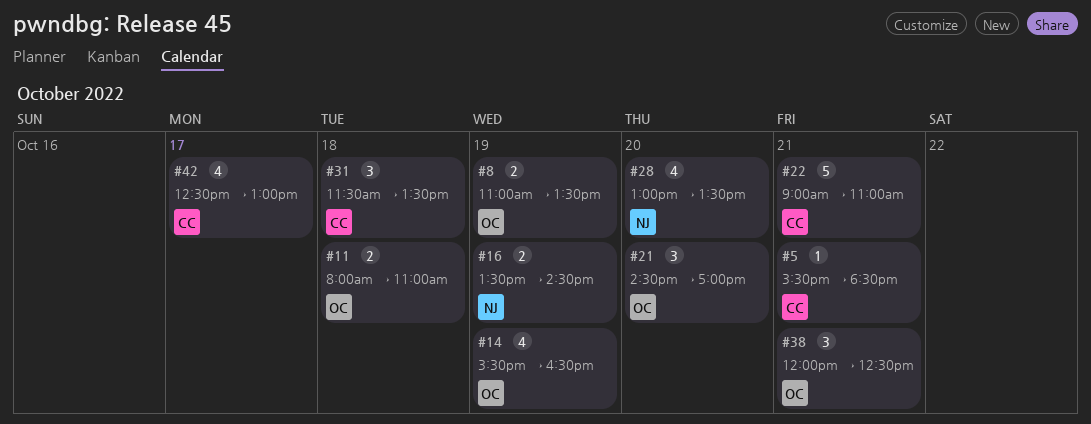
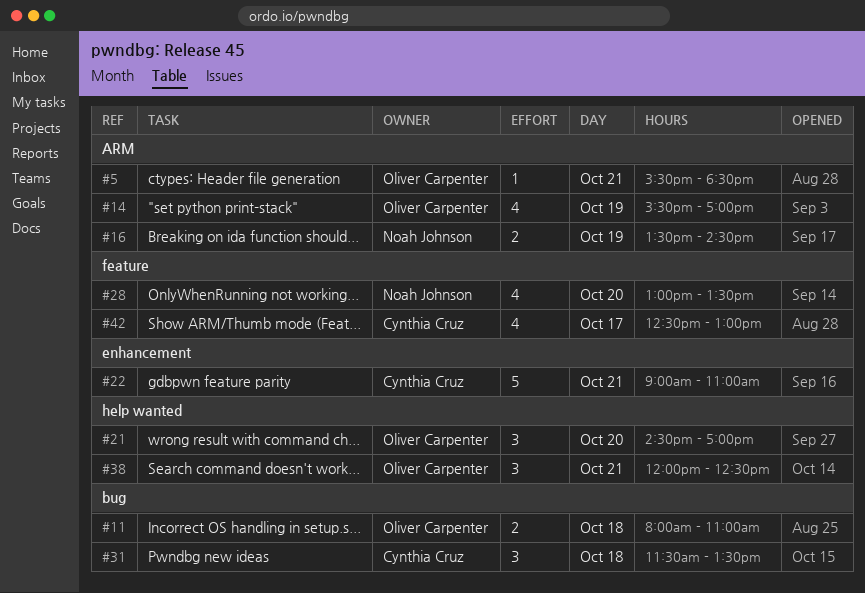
#5, owner: Cynthia Cruz -> Oliver Carpenter
#8: present -> none
#14, ends: 16:30 -> 17:00

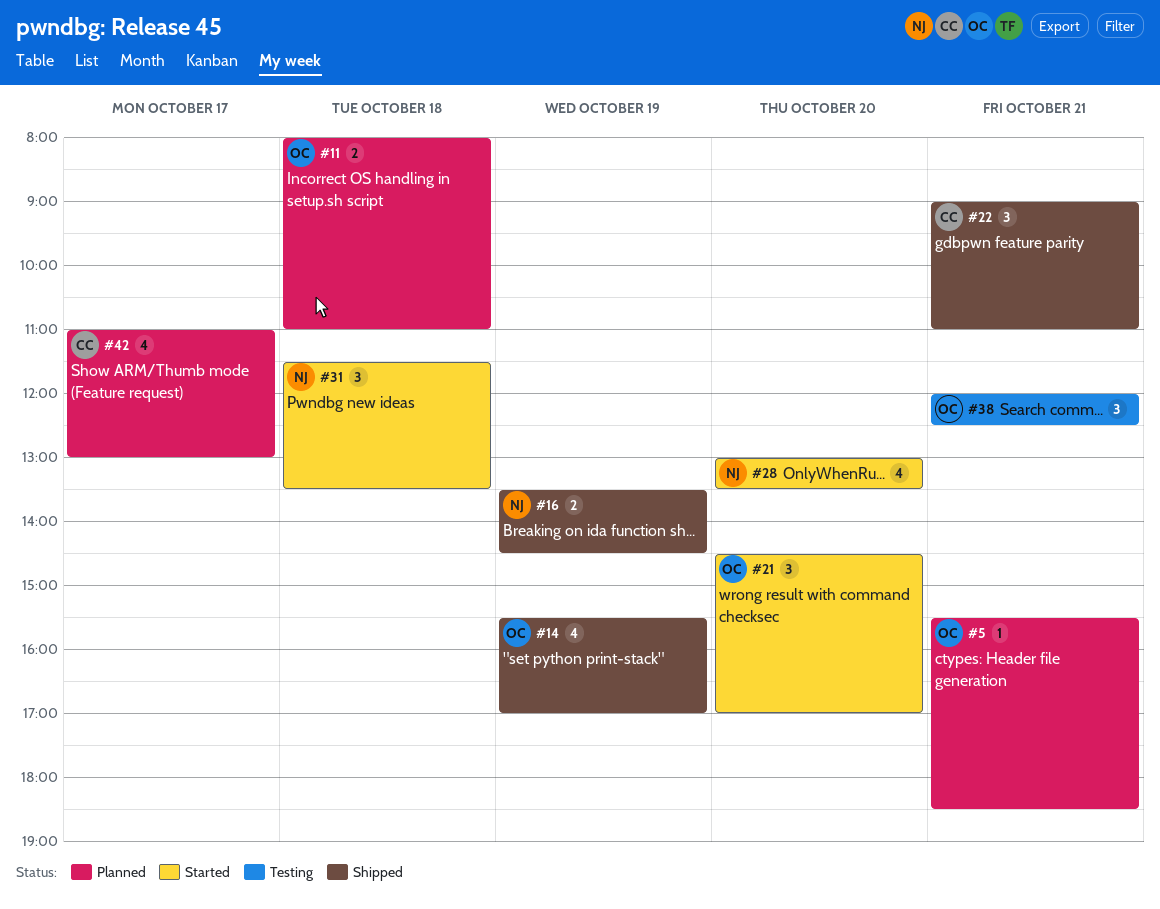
#22, estimate: 5 -> 3
#31, owner: Cynthia Cruz -> Noah Johnson
#42, begins: 12:30 -> 11:00

